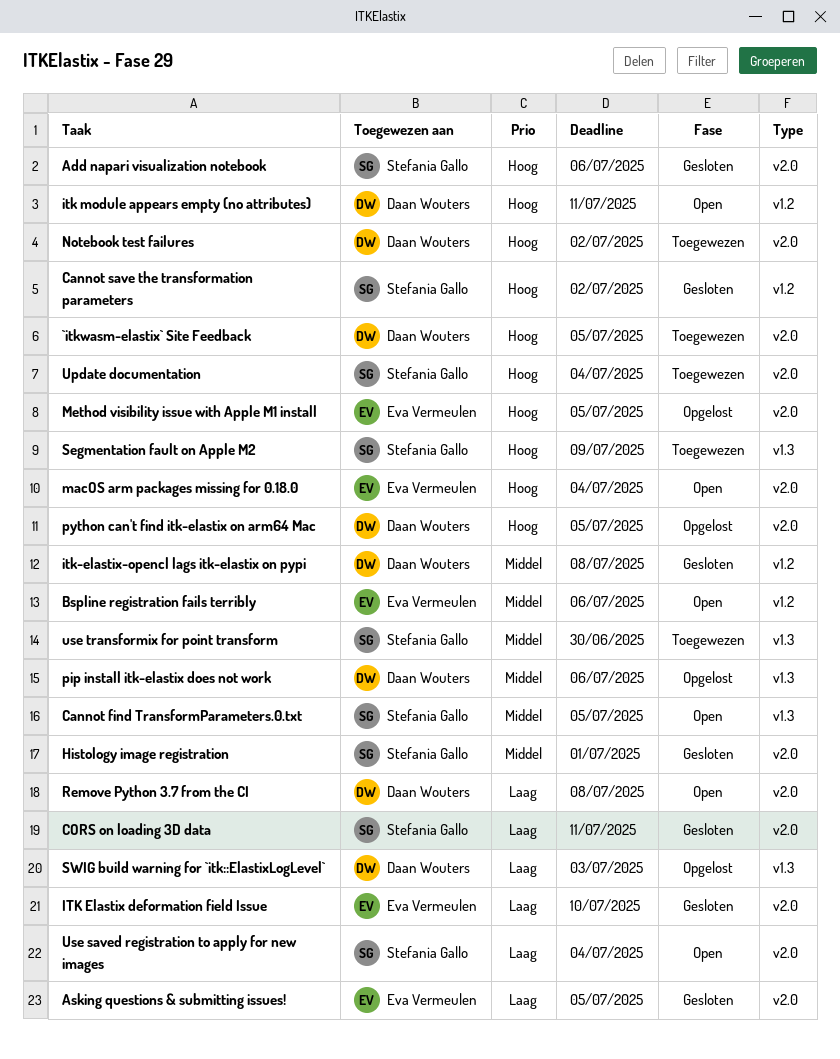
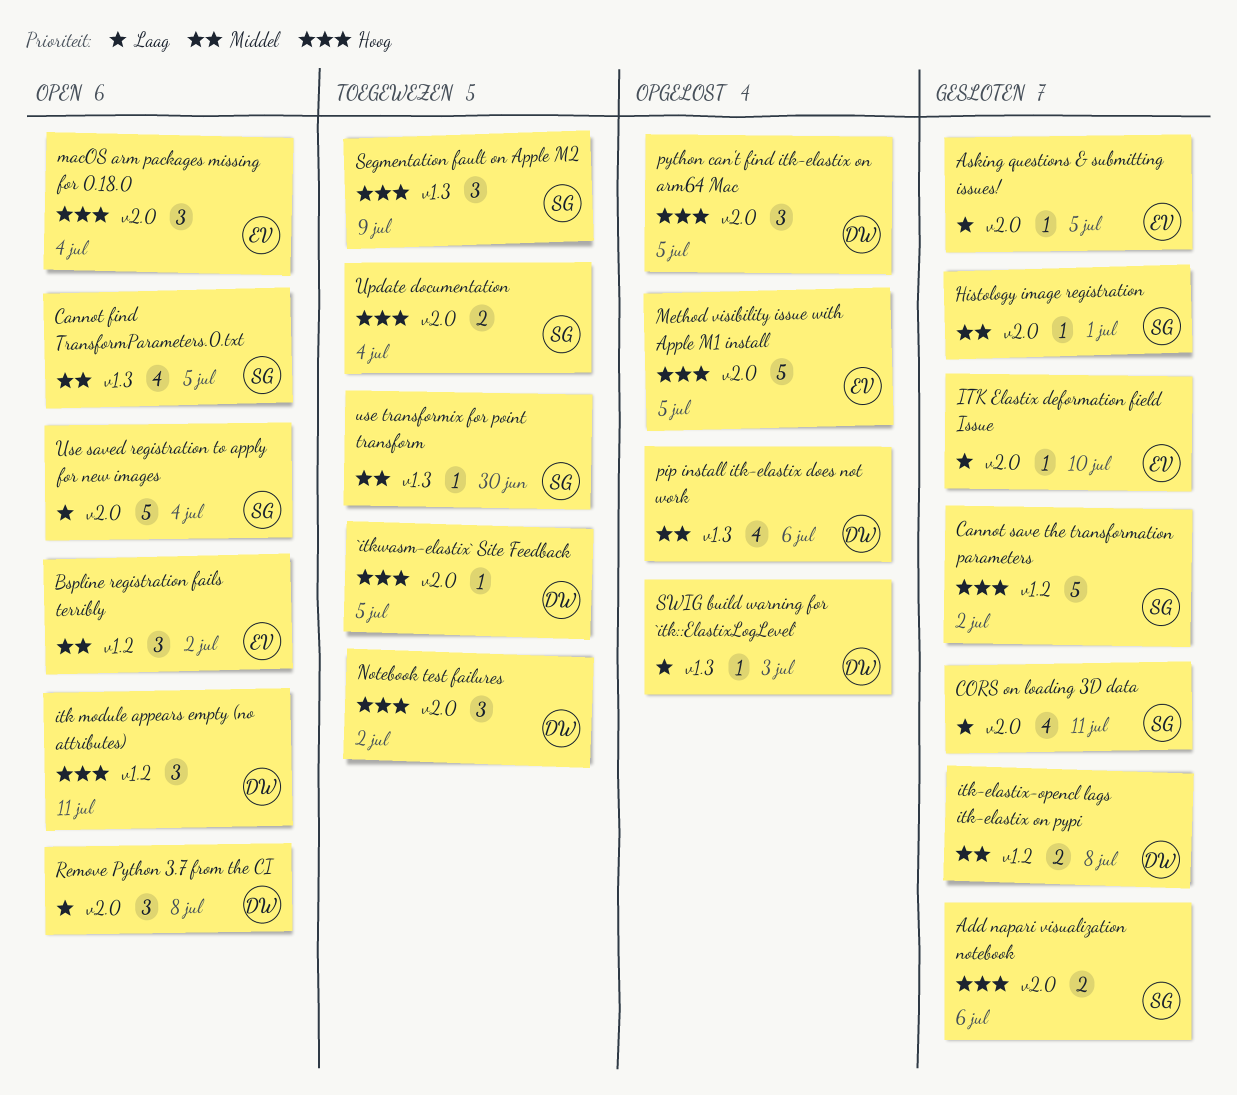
Bspline registration fails terribly, due: Jul 6 -> Jul 2

